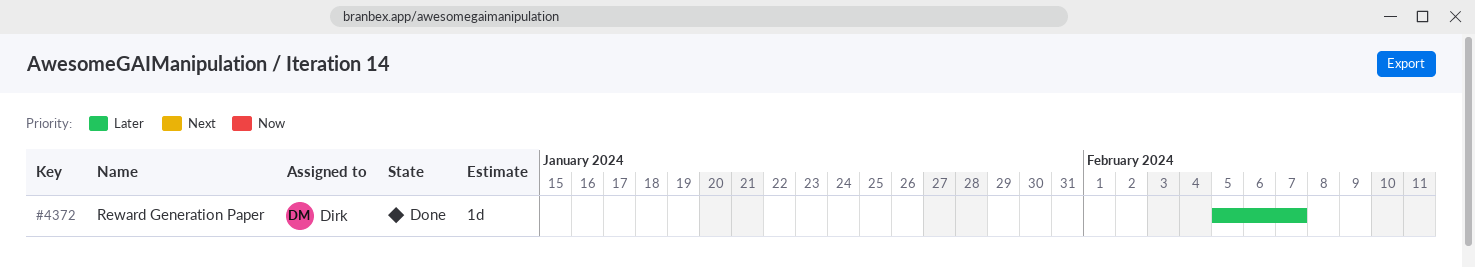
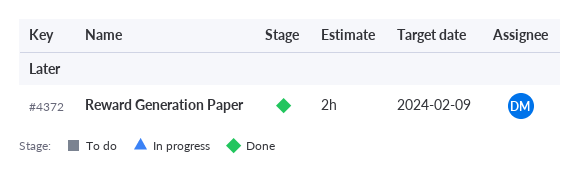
#4372, estimate: 1d -> 2h
#4372, due: Feb 7 -> Feb 9

